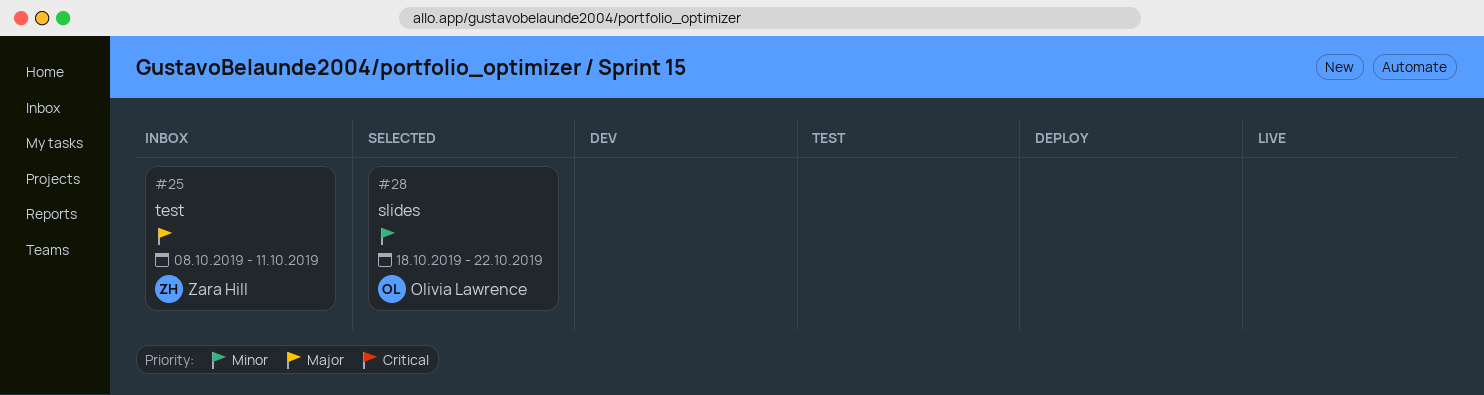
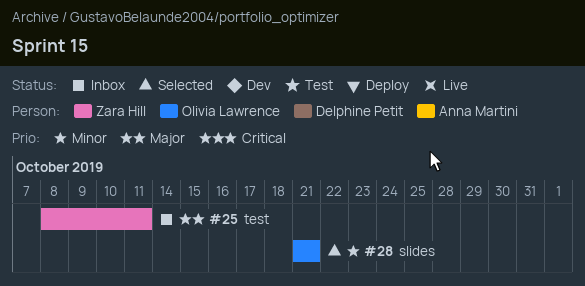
#28, start: Oct 18 -> Oct 21
#28, due: Oct 22 -> Oct 21

